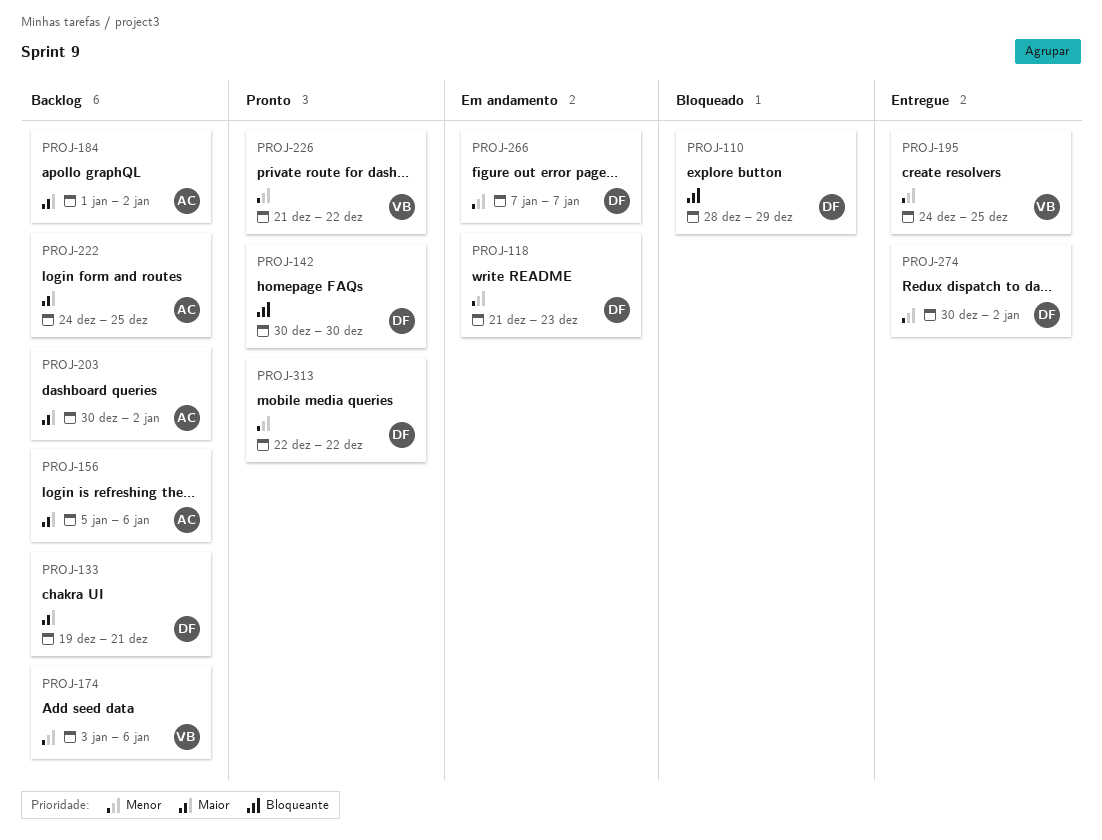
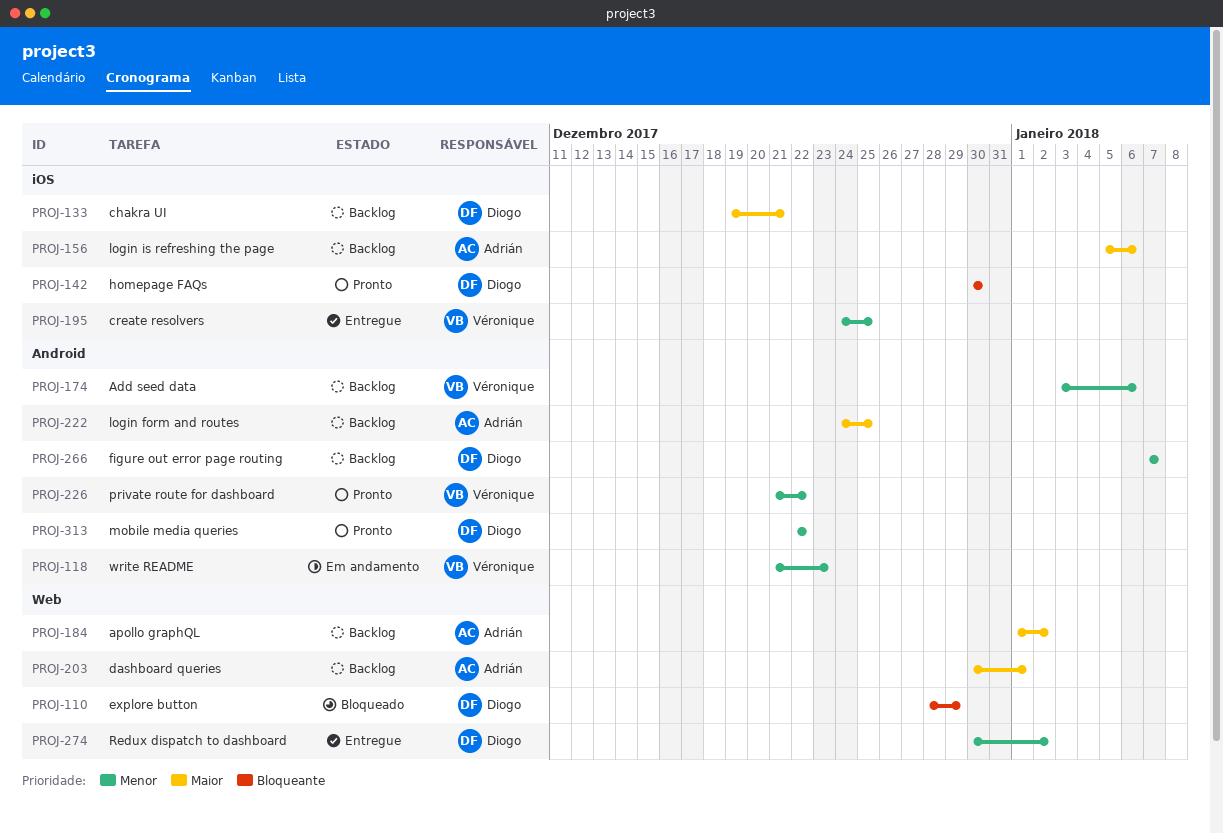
PROJ-118, owner: Diogo -> Véronique
PROJ-203, due: Jan 2 -> Jan 1
PROJ-266, status: Em andamento -> Backlog

